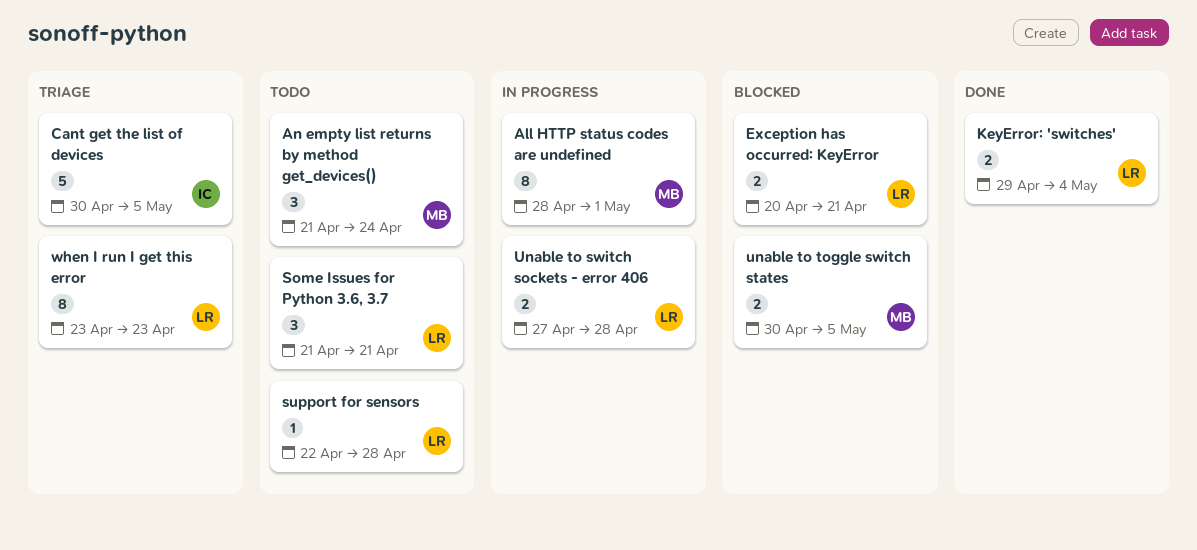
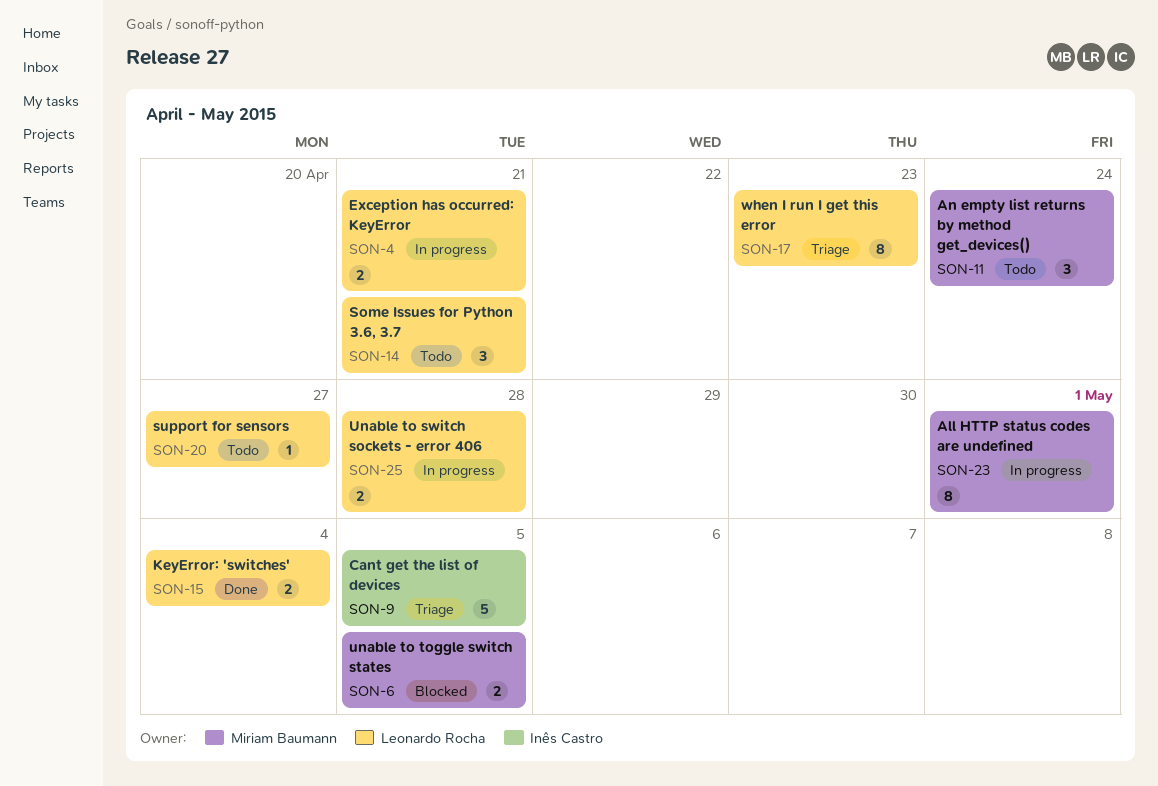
Exception has occurred: KeyError, status: Blocked -> In progress
support for sensors, due: Apr 28 -> Apr 27

